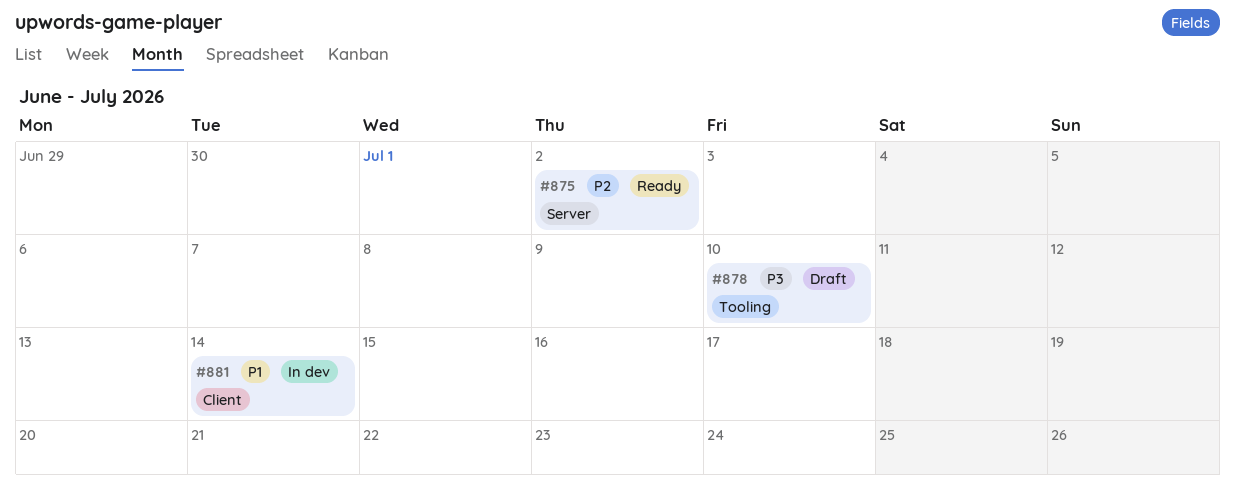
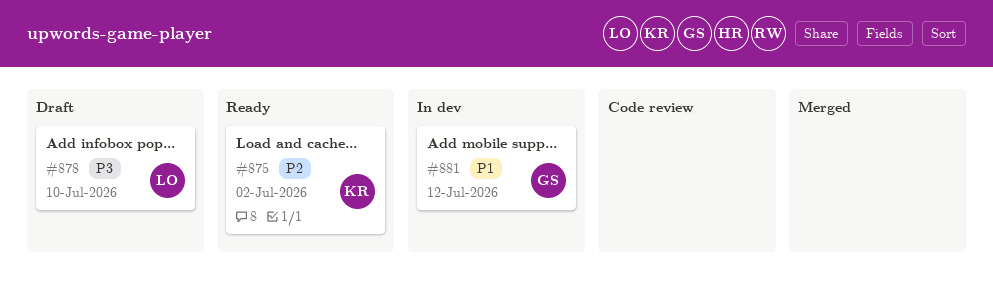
#881, due: Jul 14 -> Jul 12

